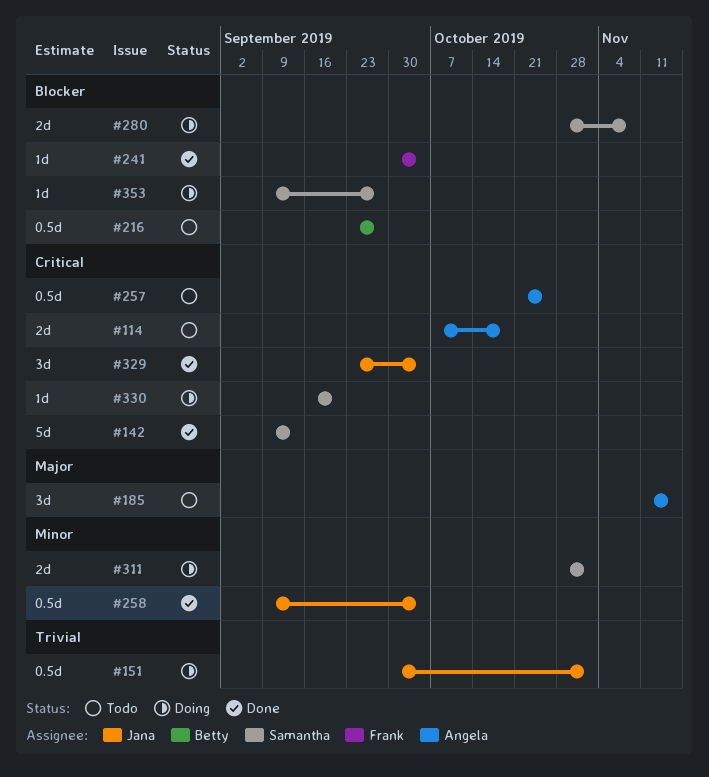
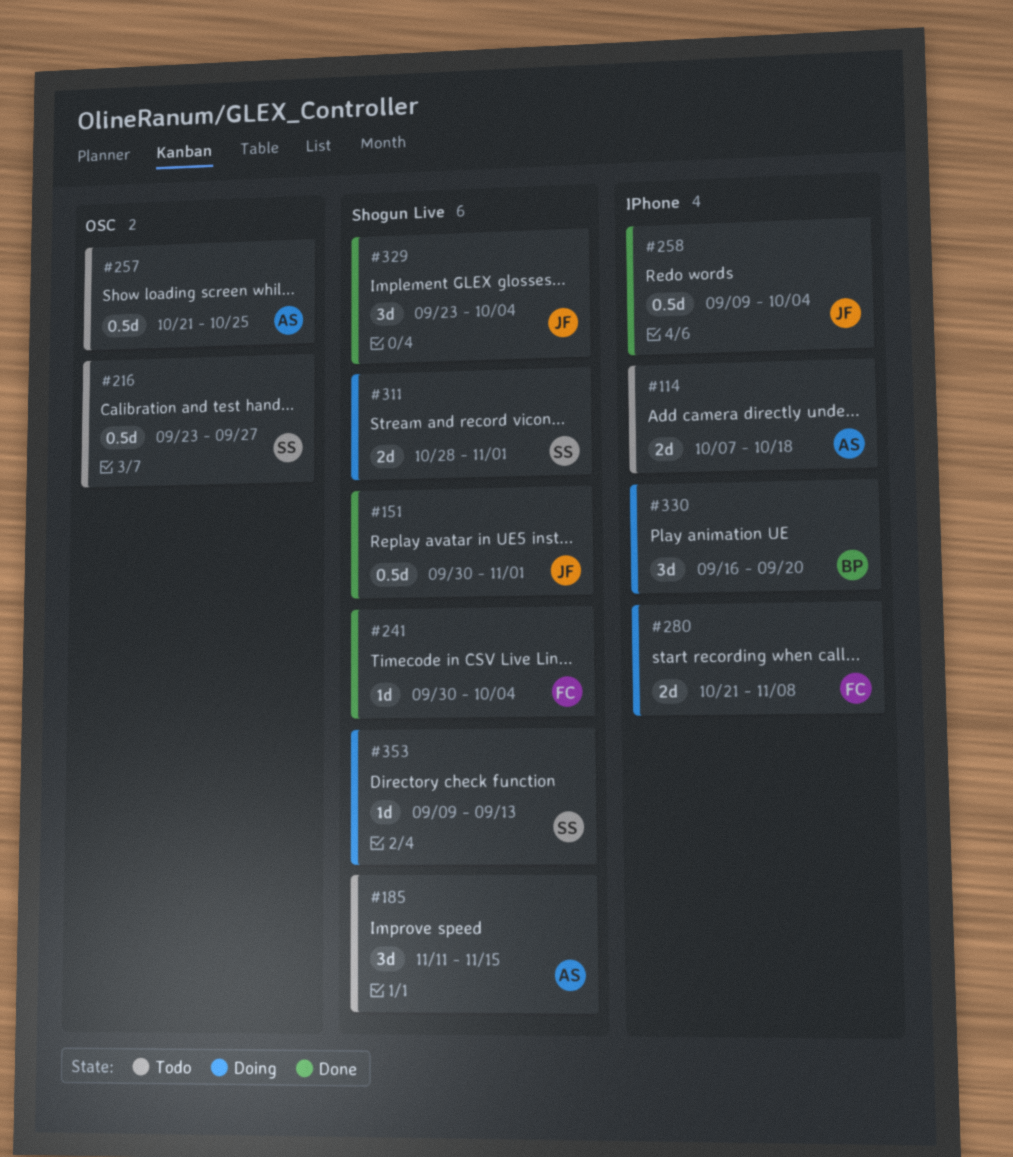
#142: present -> none
#151, status: Doing -> Done
#216, owner: Betty -> Samantha
#280, owner: Samantha -> Frank
#280, start: Oct 28 -> Oct 21
#330, owner: Samantha -> Betty
#330, estimate: 1d -> 3d
#353, due: Sep 27 -> Sep 13

